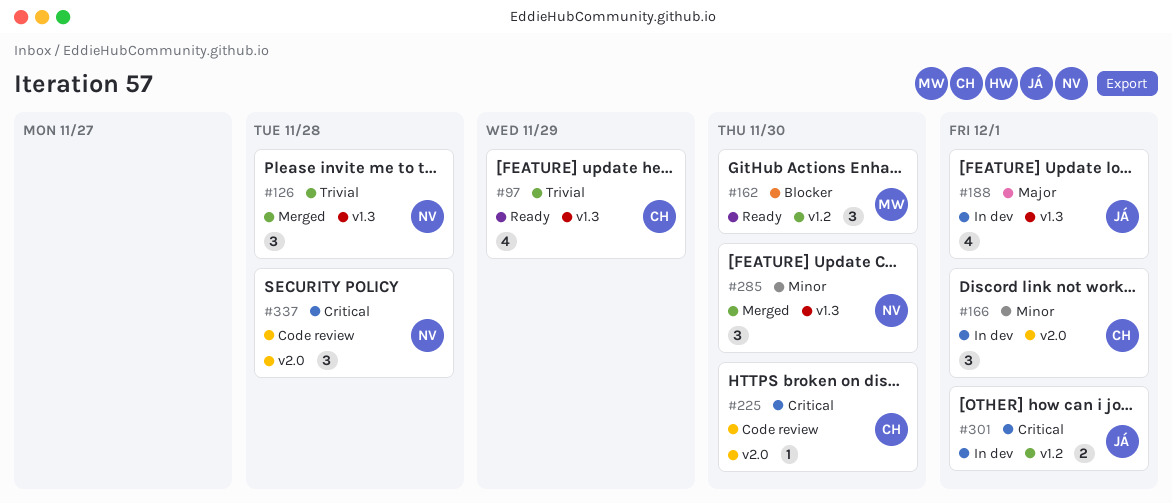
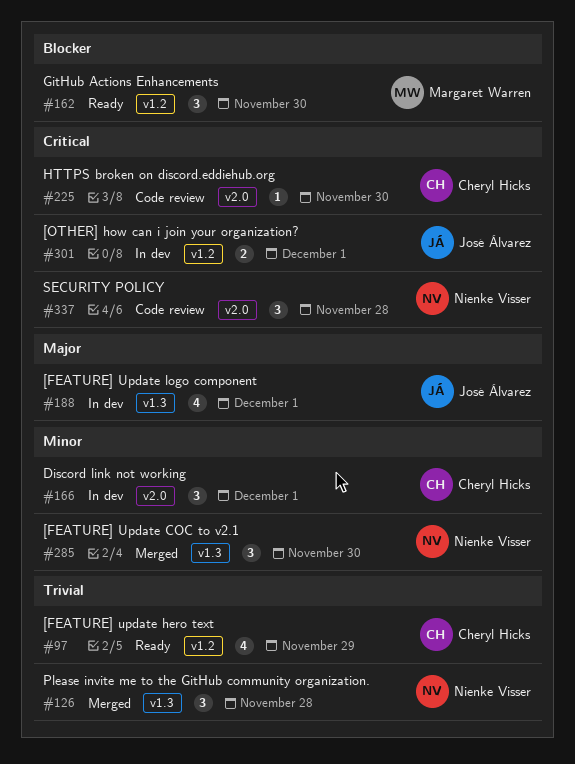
#97, label: v1.3 -> v1.2

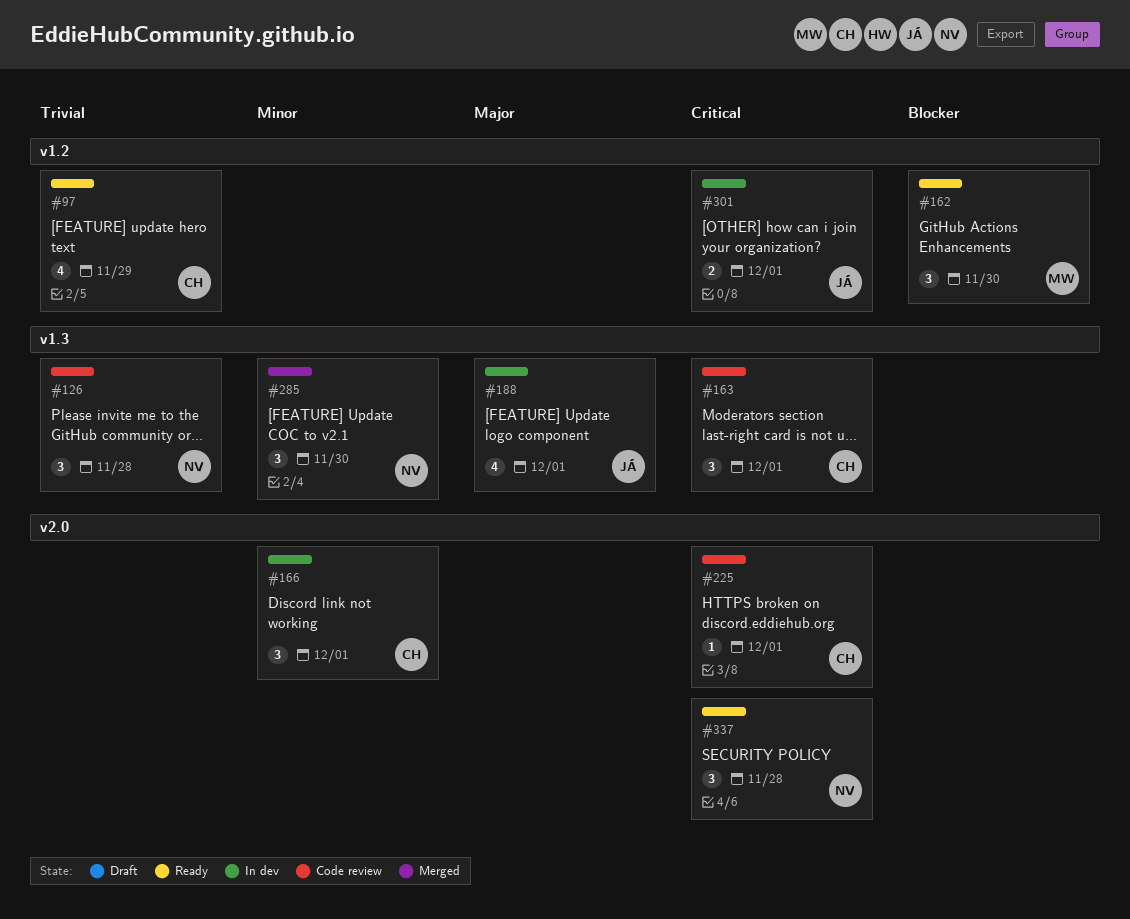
#126, status: Merged -> Code review
#163: none -> present
#225, due: Nov 30 -> Dec 1
#337, status: Code review -> Ready

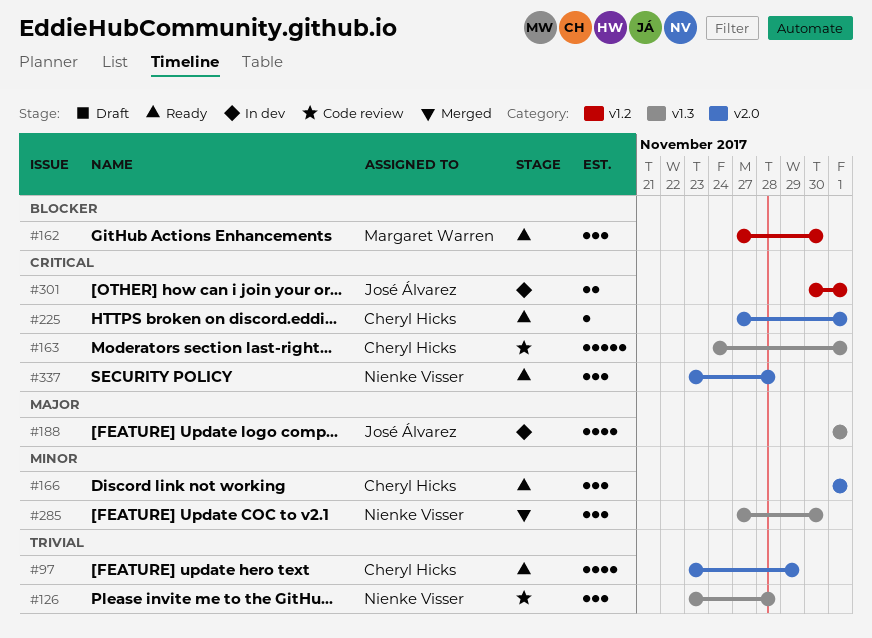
#97, label: v1.2 -> v2.0
#163, estimate: 3 -> 5
#166, status: In dev -> Ready
#225, status: Code review -> Ready

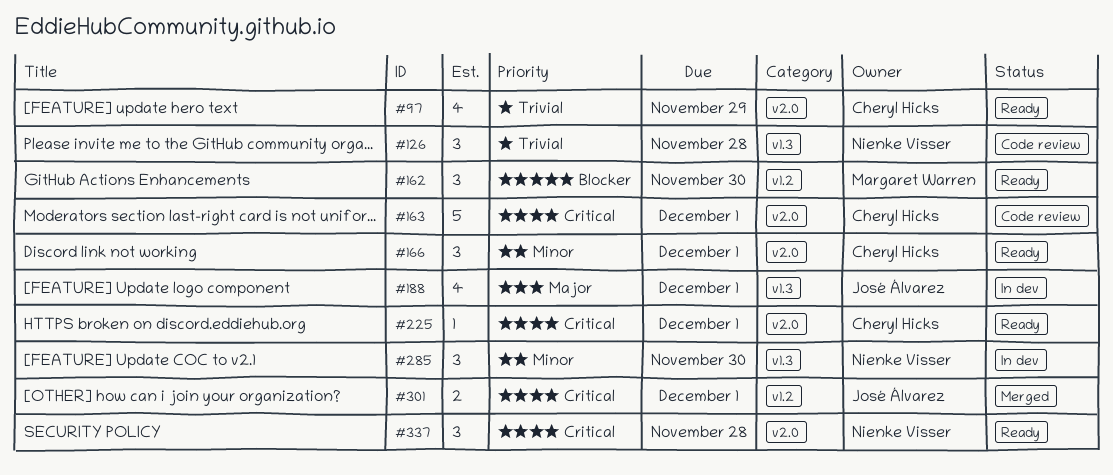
#163, label: v1.3 -> v2.0
#285, status: Merged -> In dev
#301, status: In dev -> Merged

